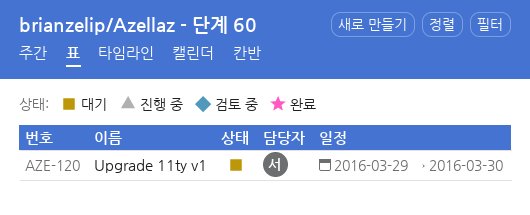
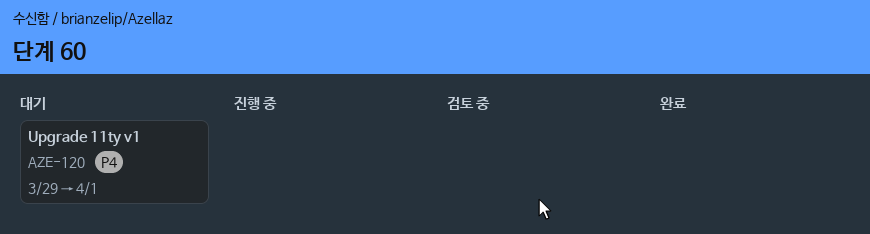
AZE-120, due: Mar 30 -> Apr 1

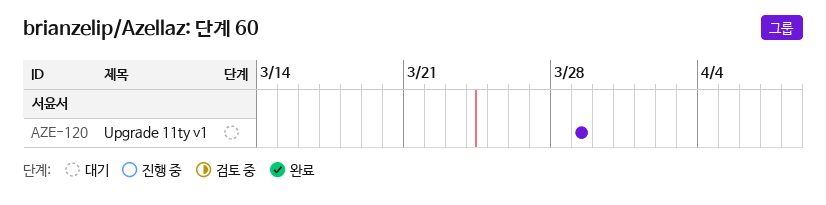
AZE-120, due: Apr 1 -> Mar 29

